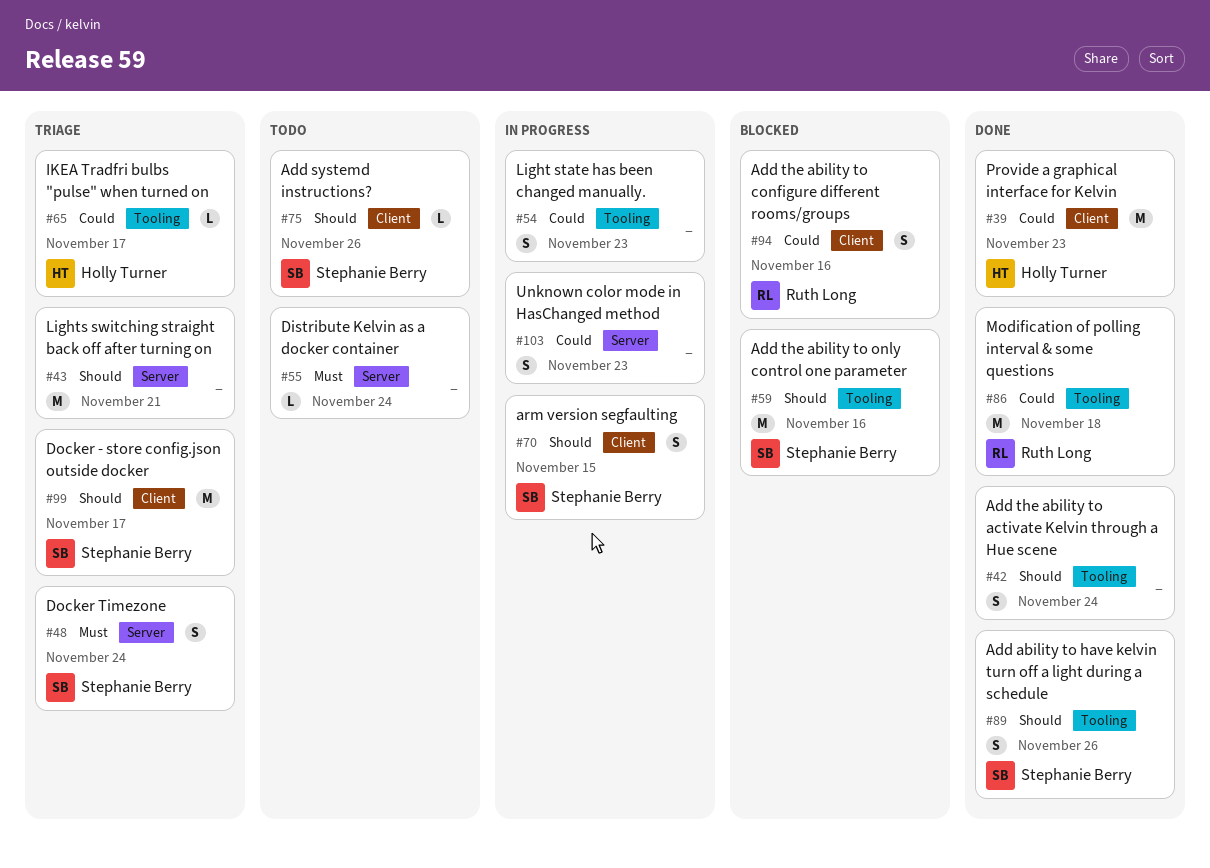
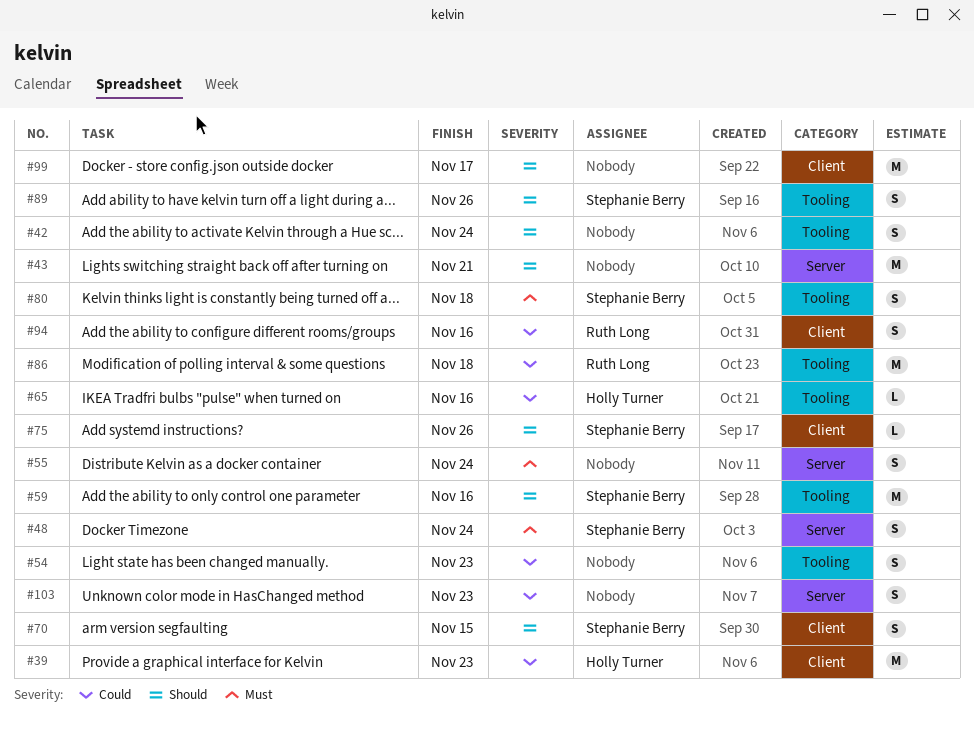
#55, estimate: L -> S
#65, due: Nov 17 -> Nov 16
#80: none -> present
#99, owner: Stephanie Berry -> none

